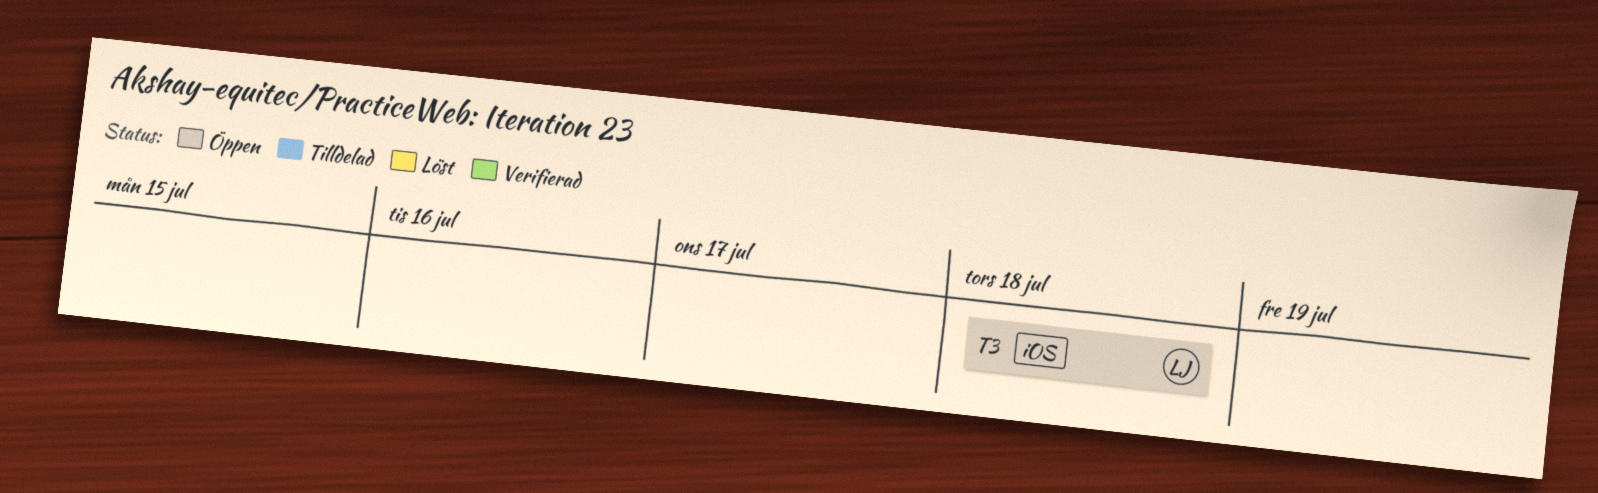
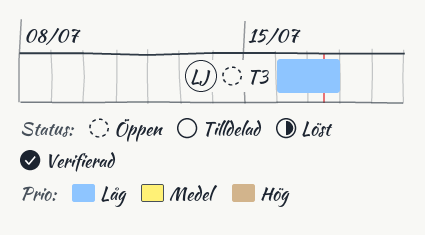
T3, due: Jul 18 -> Jul 17

